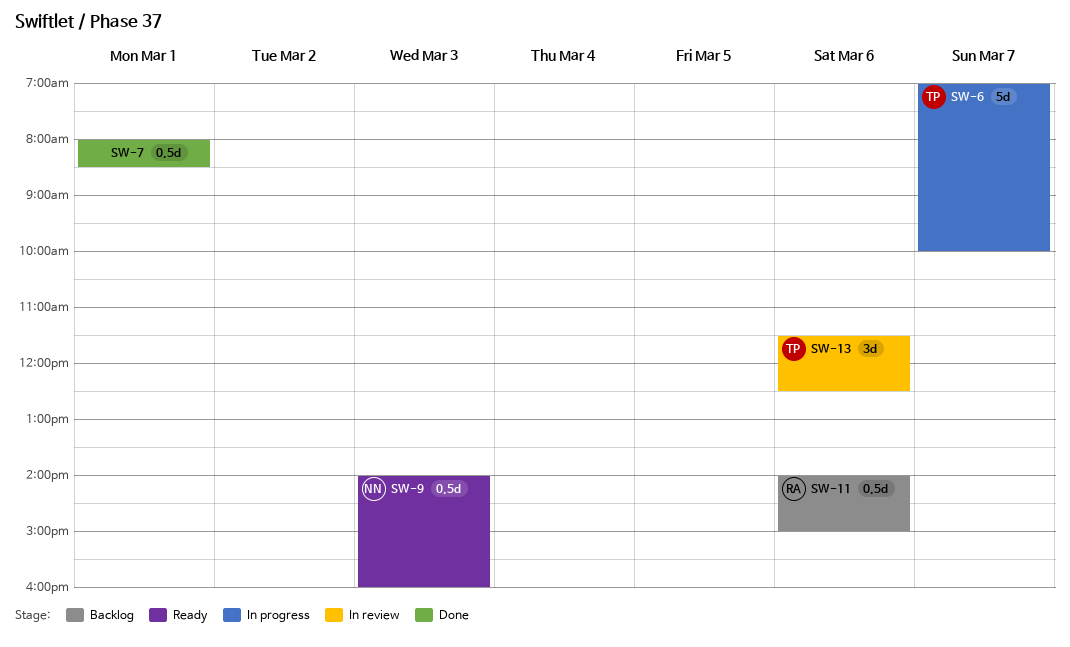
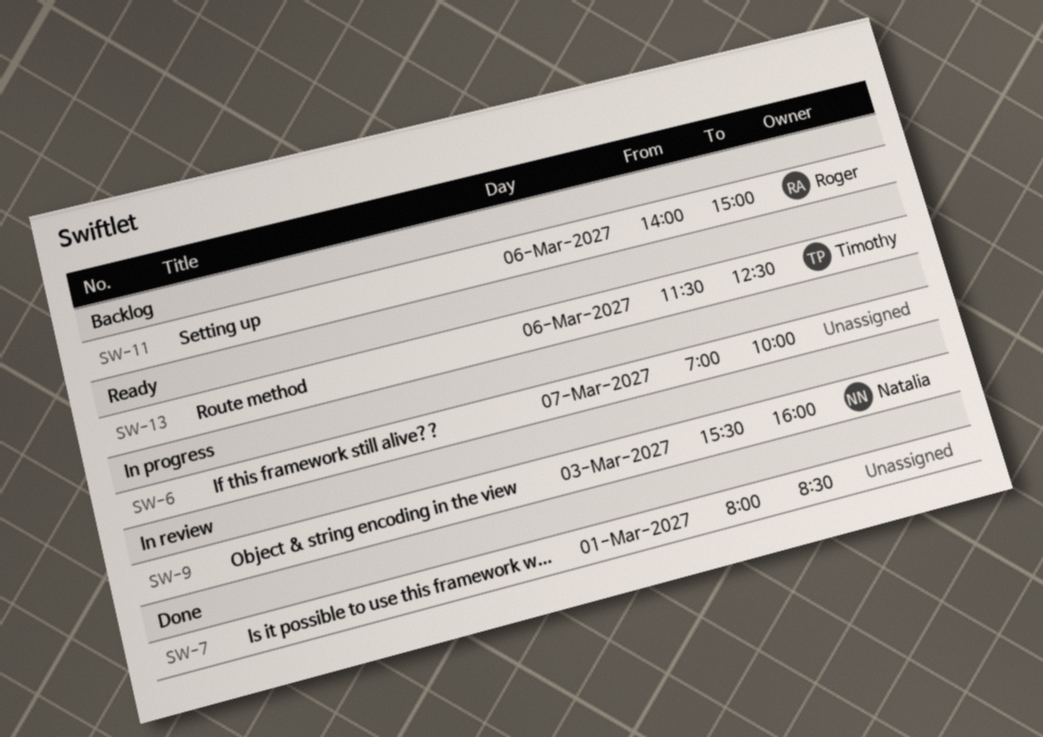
SW-6, owner: Timothy -> none
SW-9, status: Ready -> In review
SW-9, begins: 14:00 -> 15:30
SW-13, status: In review -> Ready

